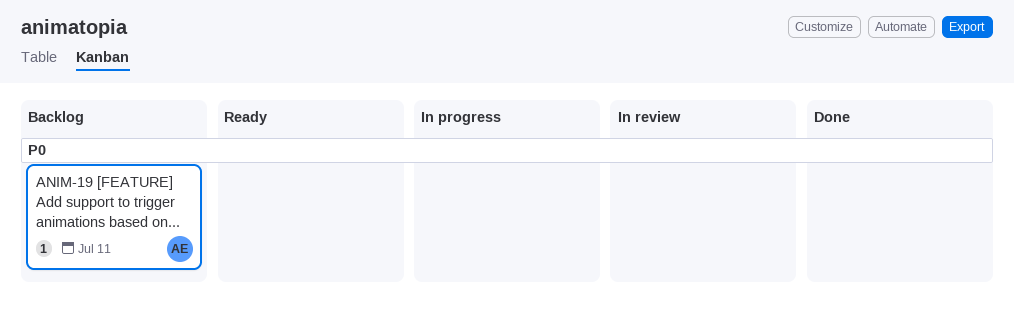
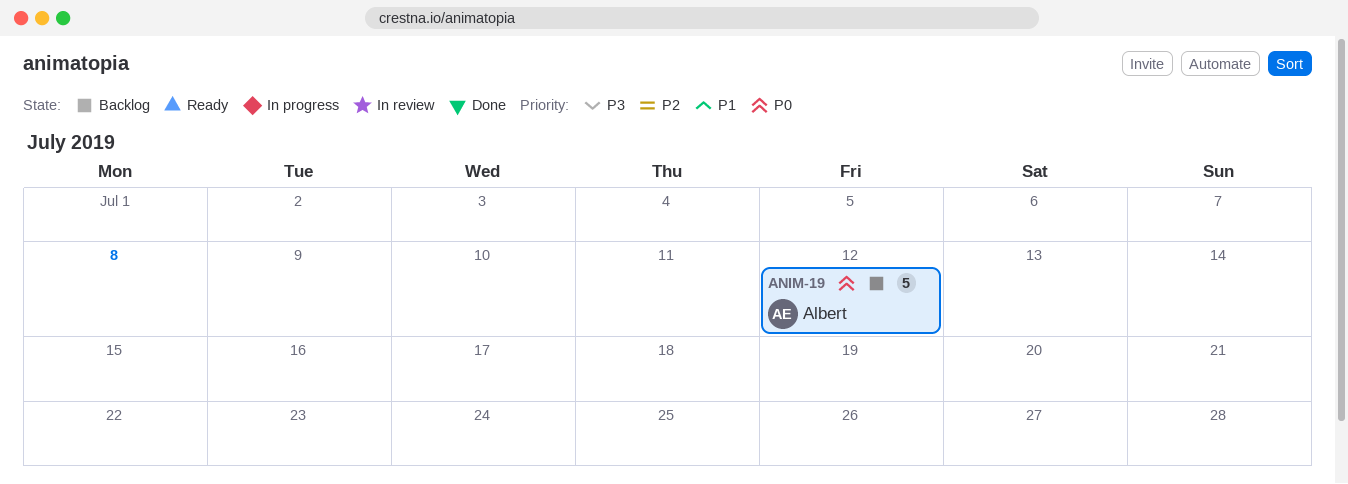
ANIM-19, estimate: 1 -> 5
ANIM-19, due: Jul 11 -> Jul 12

